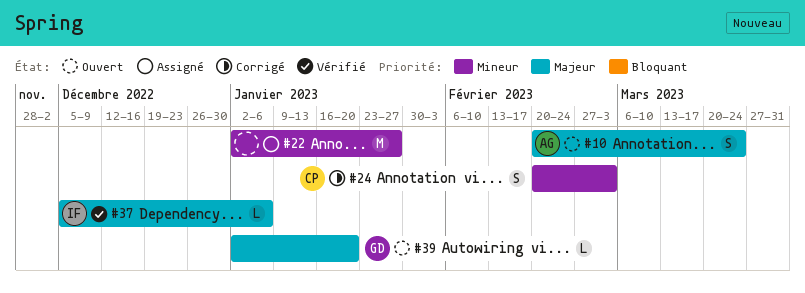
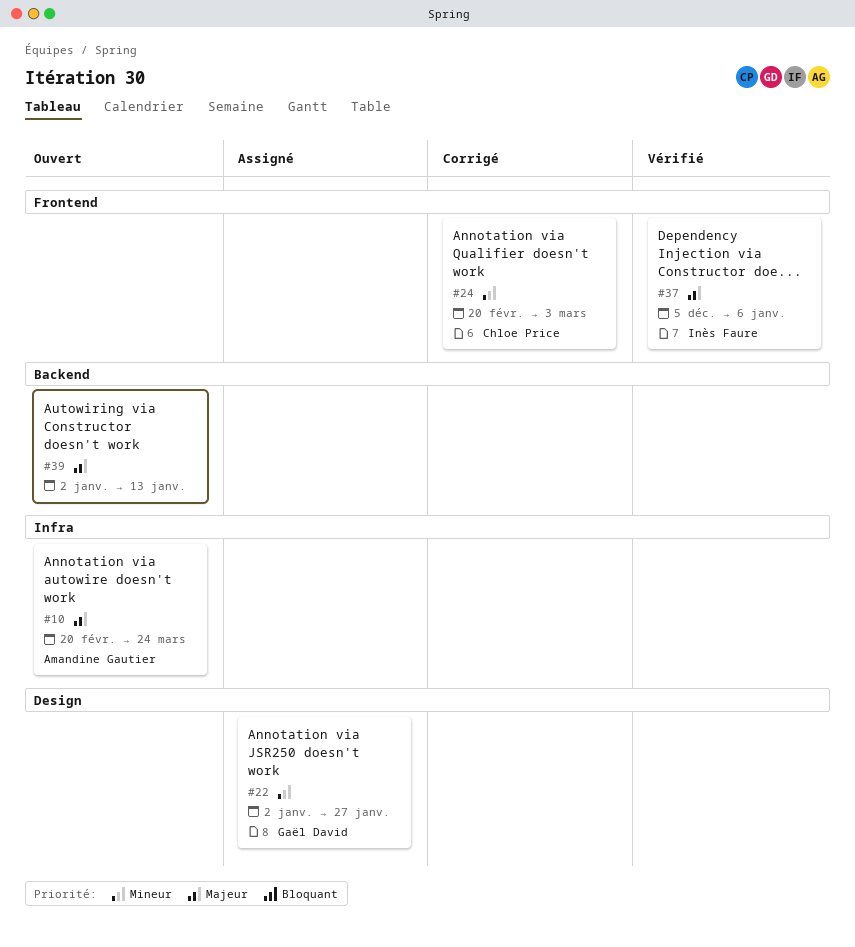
#22, owner: none -> Gaël David
#39, owner: Gaël David -> none
#39, due: Jan 20 -> Jan 13

